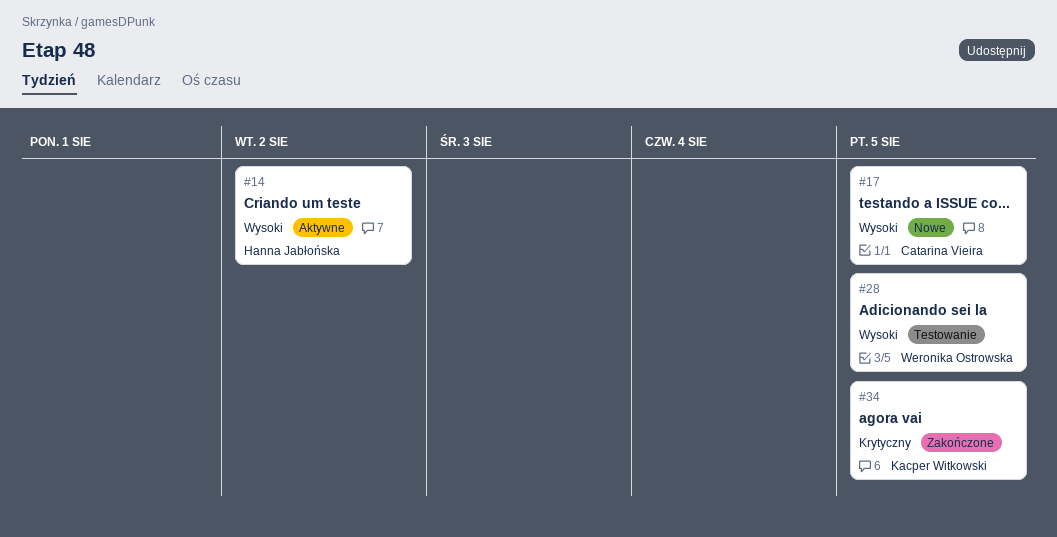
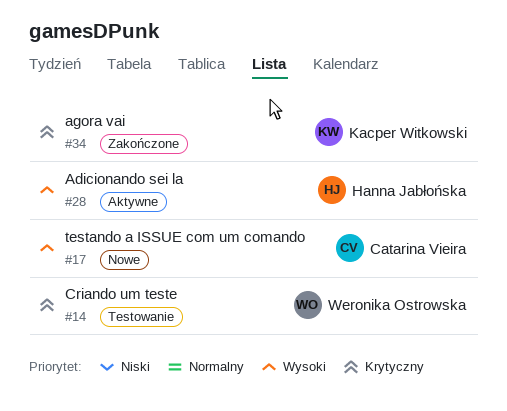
#14, status: Aktywne -> Testowanie
#14, owner: Hanna Jabłońska -> Weronika Ostrowska
#14, priority: Wysoki -> Krytyczny
#28, status: Testowanie -> Aktywne
#28, owner: Weronika Ostrowska -> Hanna Jabłońska

